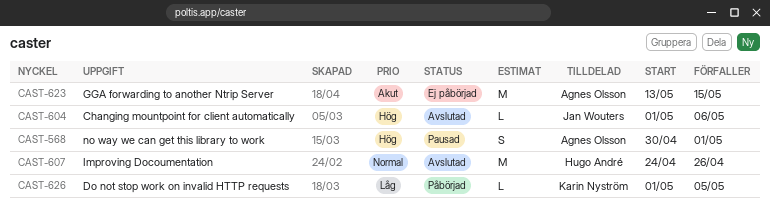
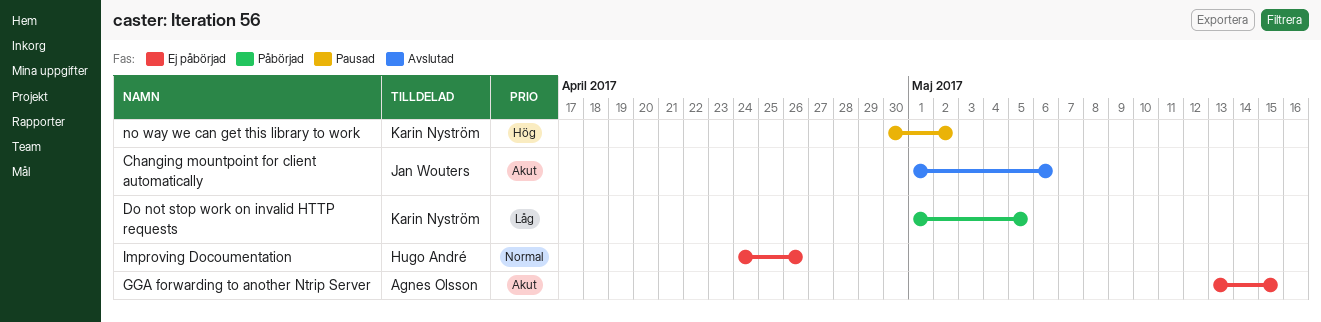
Changing mountpoint for client automatically, priority: Hög -> Akut
Improving Docoumentation, status: Avslutad -> Ej påbörjad
no way we can get this library to work, owner: Agnes Olsson -> Karin Nyström
no way we can get this library to work, due: May 1 -> May 2

